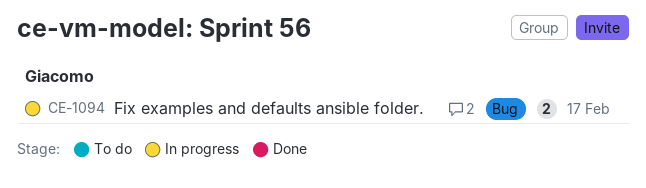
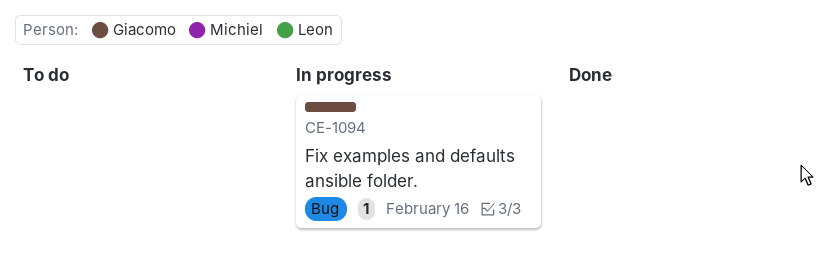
CE-1094, estimate: 2 -> 1
CE-1094, due: Feb 17 -> Feb 16

